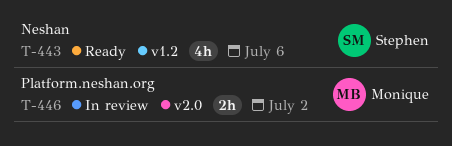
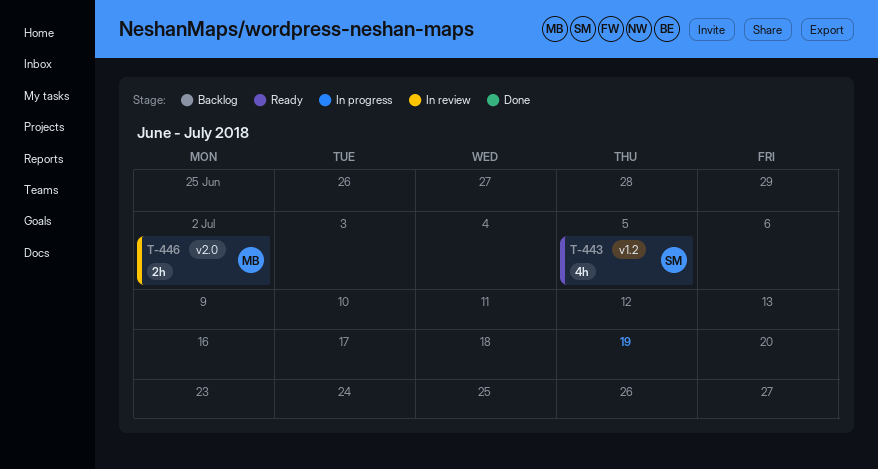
T-443, due: Jul 6 -> Jul 5

